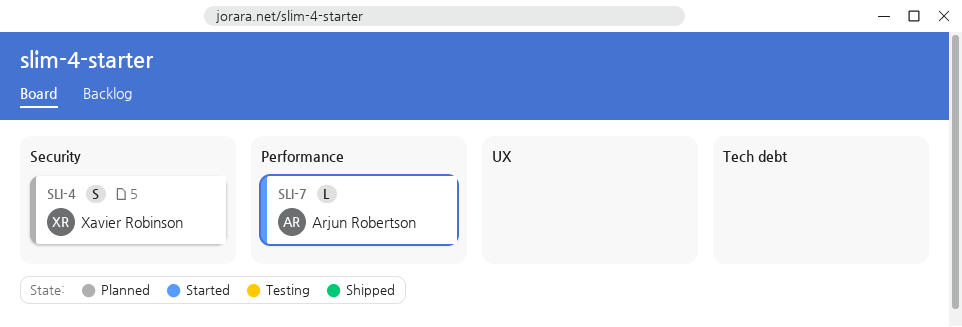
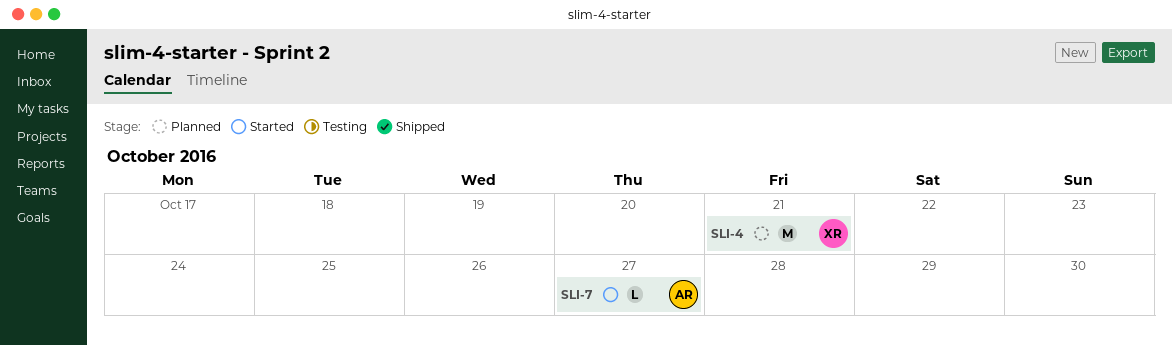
SLI-4, estimate: S -> M

